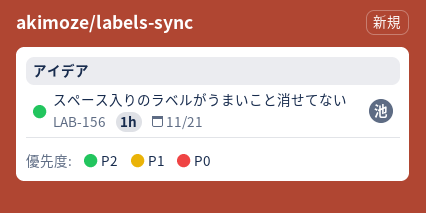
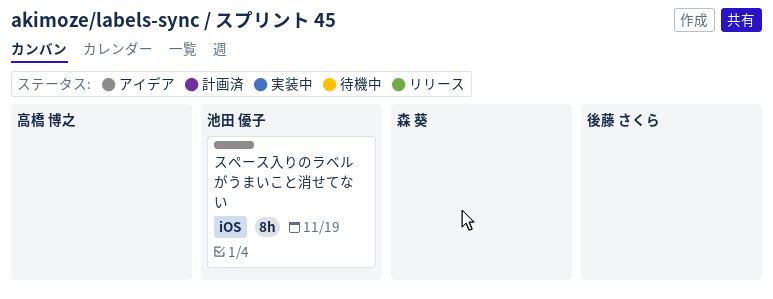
スペース入りのラベルがうまいこと消せてない, estimate: 1h -> 8h
スペース入りのラベルがうまいこと消せてない, due: Nov 21 -> Nov 19

